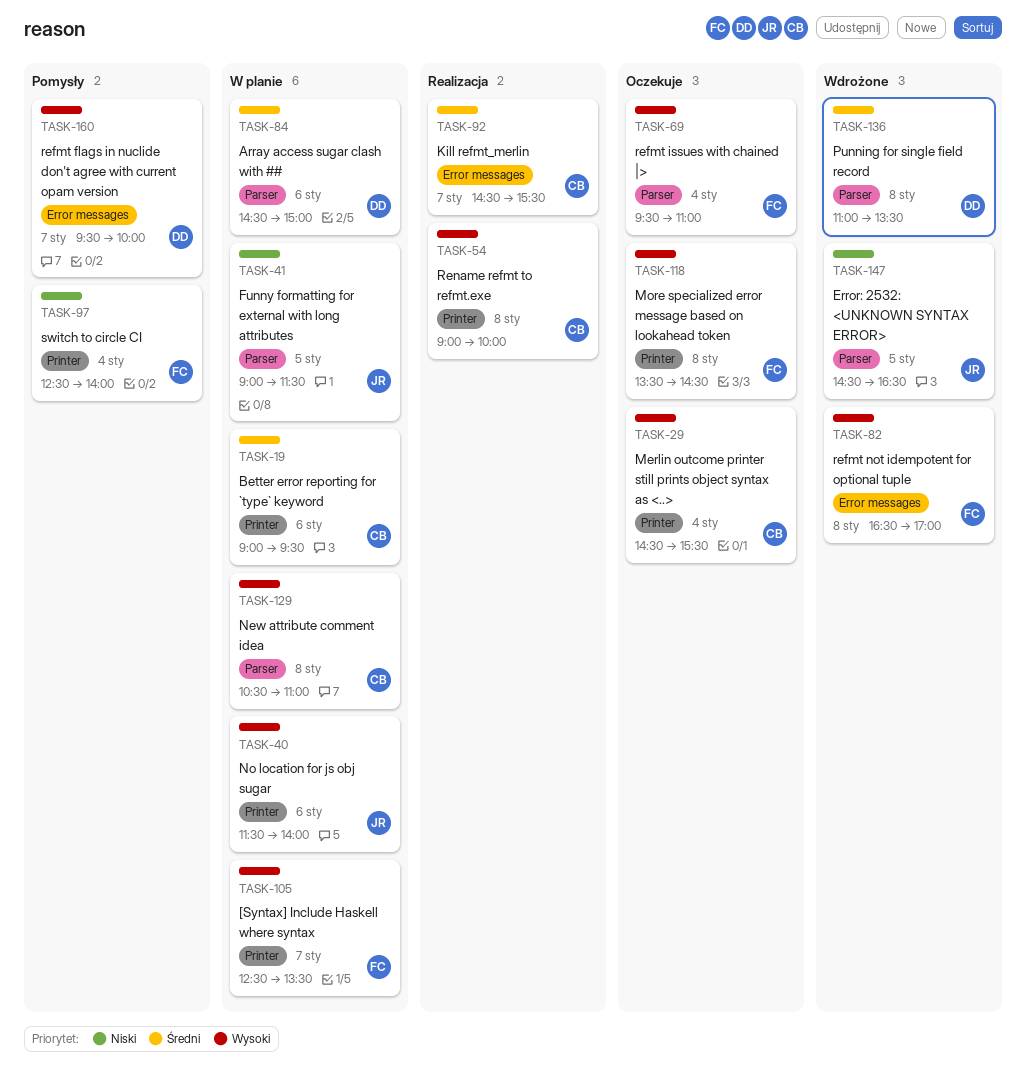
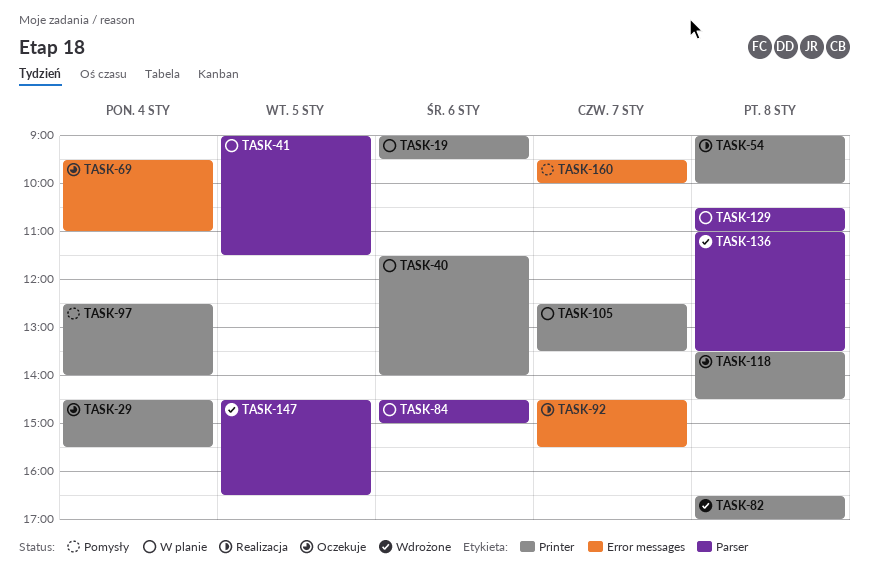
TASK-69, label: Parser -> Error messages
TASK-82, label: Error messages -> Printer

